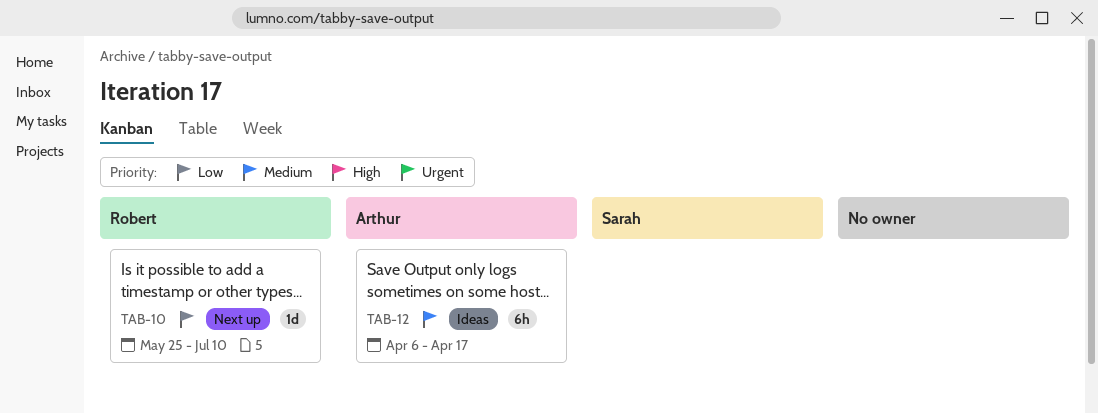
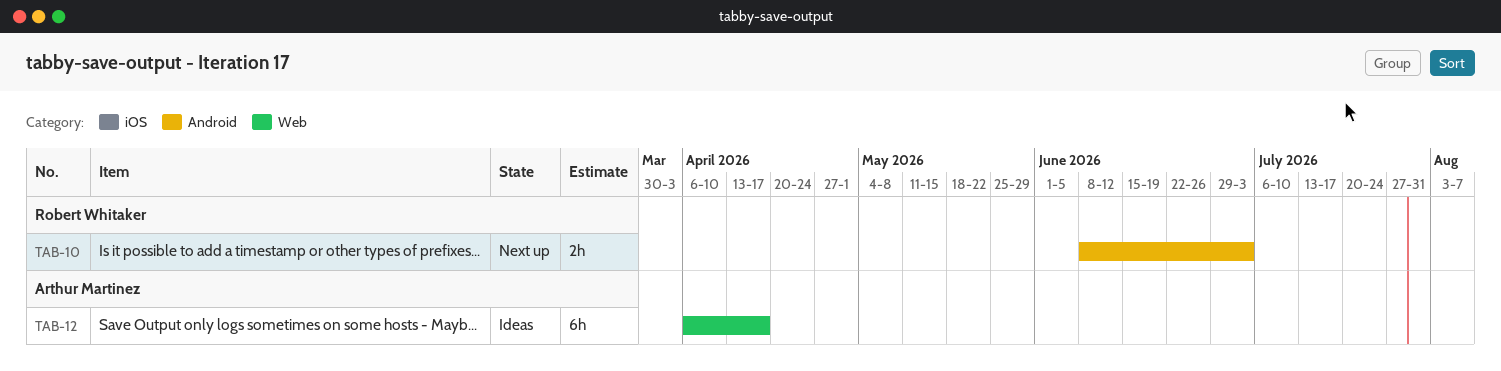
TAB-10, estimate: 1d -> 2h
TAB-10, start: May 25 -> Jun 8
TAB-10, due: Jul 10 -> Jul 3

